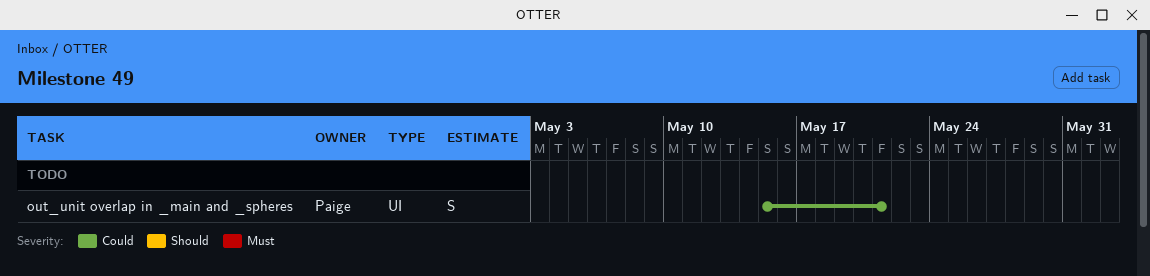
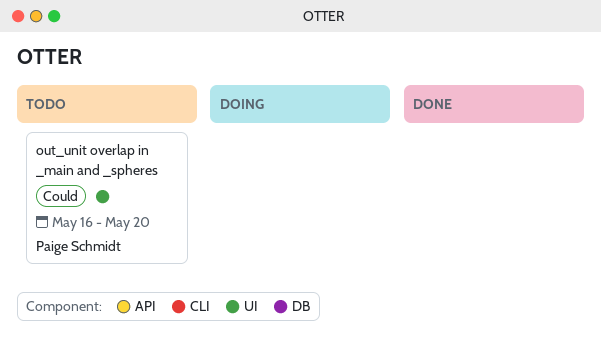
out_unit overlap in _main and _spheres, start: May 15 -> May 16
out_unit overlap in _main and _spheres, due: May 21 -> May 20

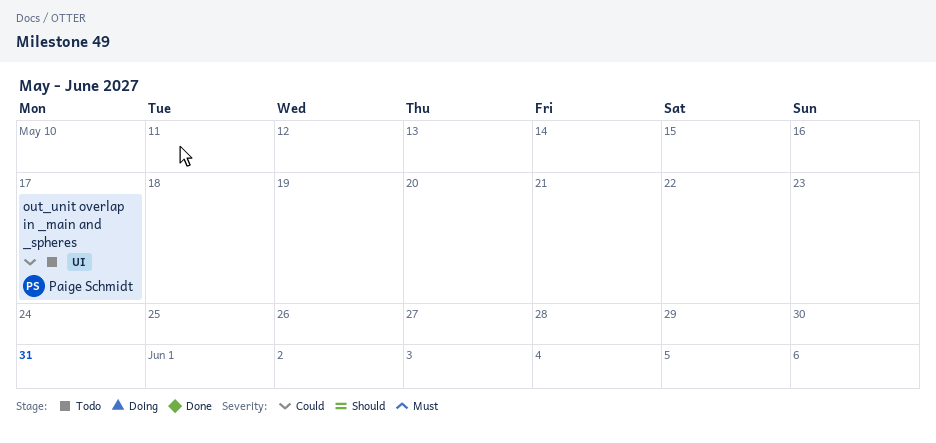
out_unit overlap in _main and _spheres, due: May 20 -> May 17

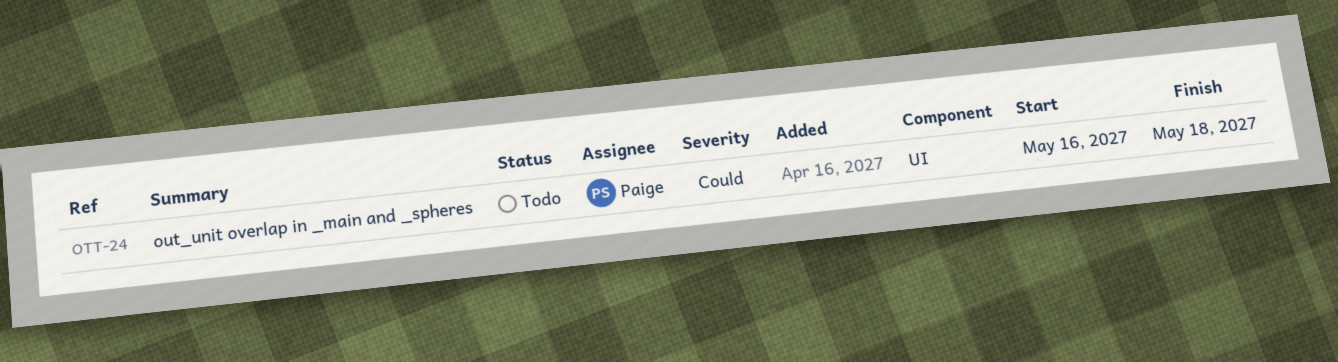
out_unit overlap in _main and _spheres, due: May 17 -> May 18

